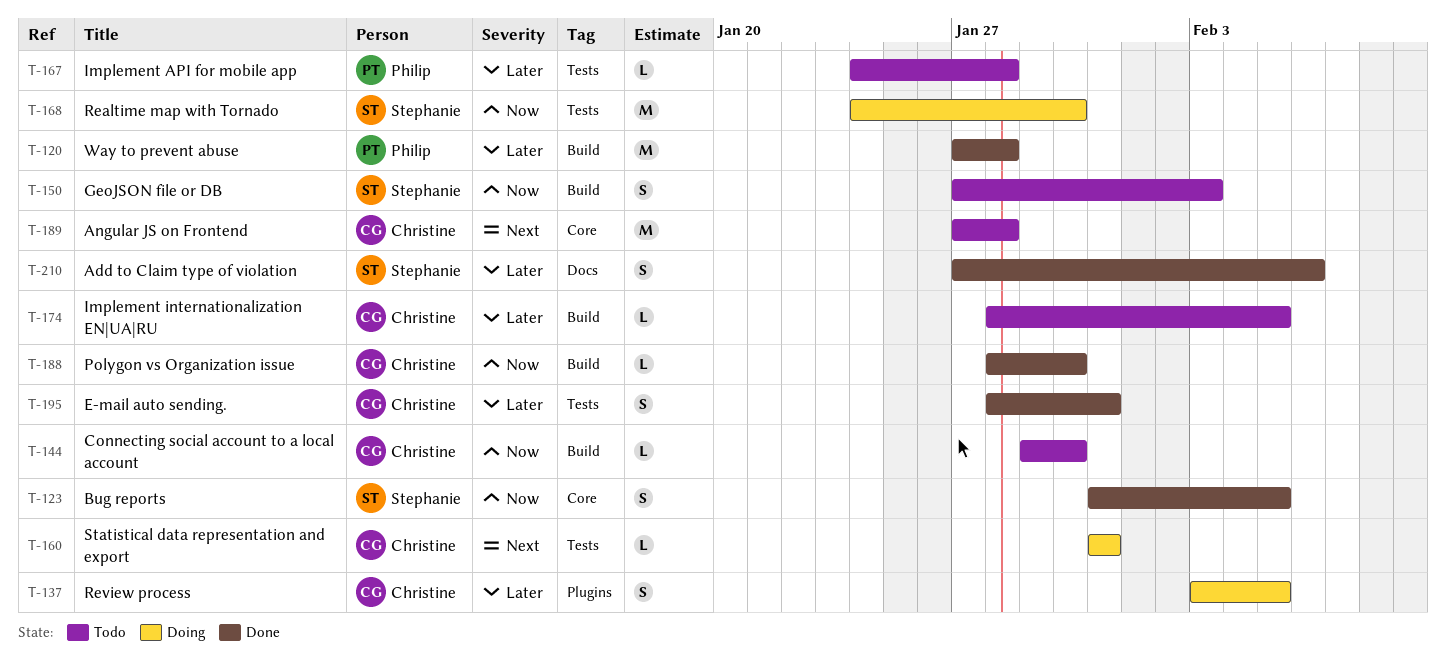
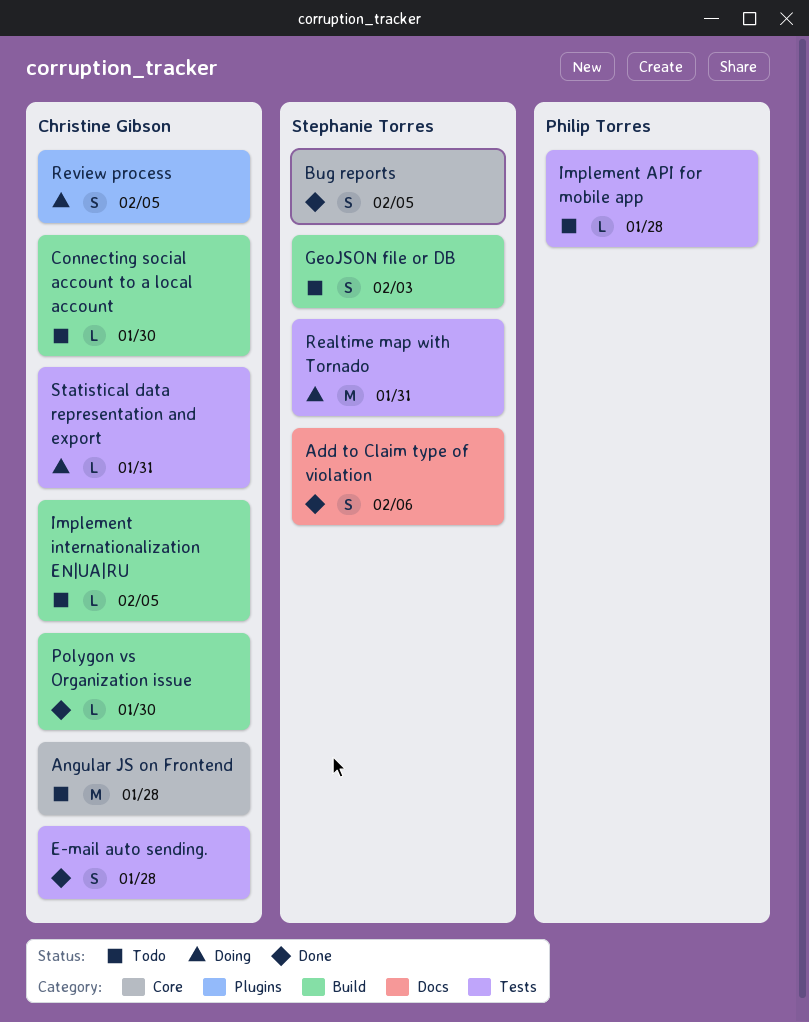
E-mail auto sending., due: Jan 31 -> Jan 28
Realtime map with Tornado, due: Jan 30 -> Jan 31
Way to prevent abuse: present -> none

